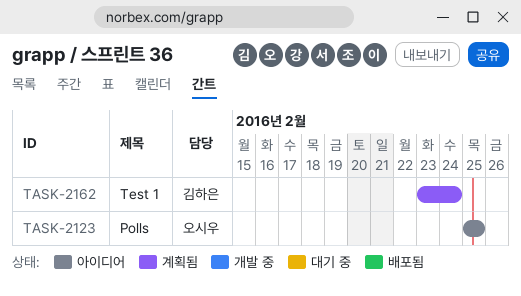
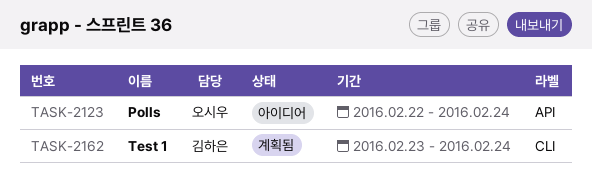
TASK-2123, start: Feb 25 -> Feb 22
TASK-2123, due: Feb 25 -> Feb 24

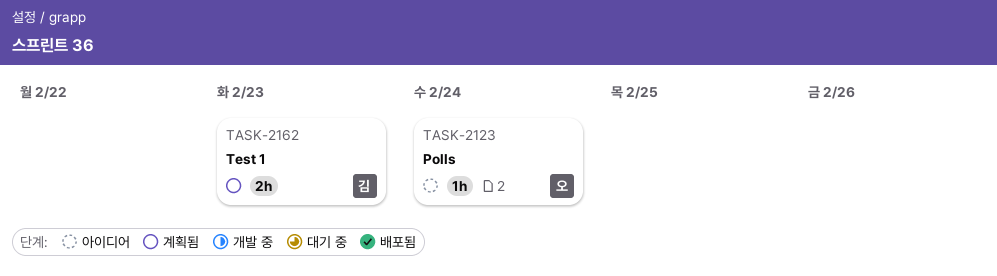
TASK-2162, due: Feb 24 -> Feb 23

